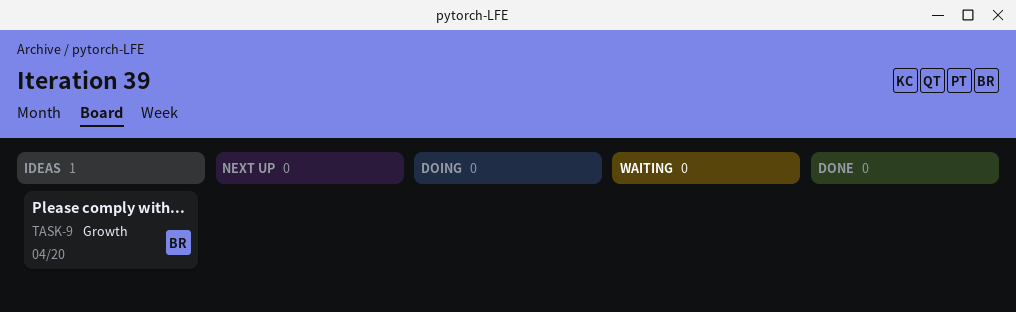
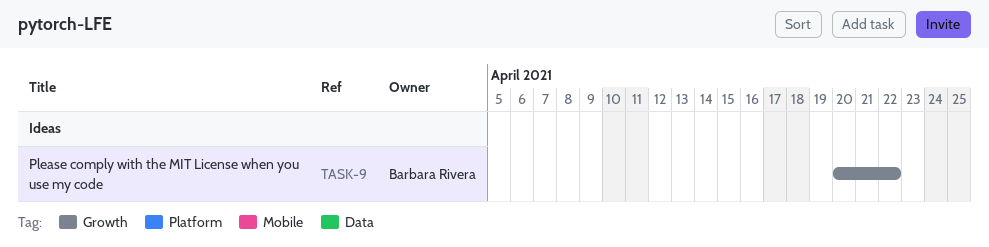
TASK-9, due: Apr 20 -> Apr 22

